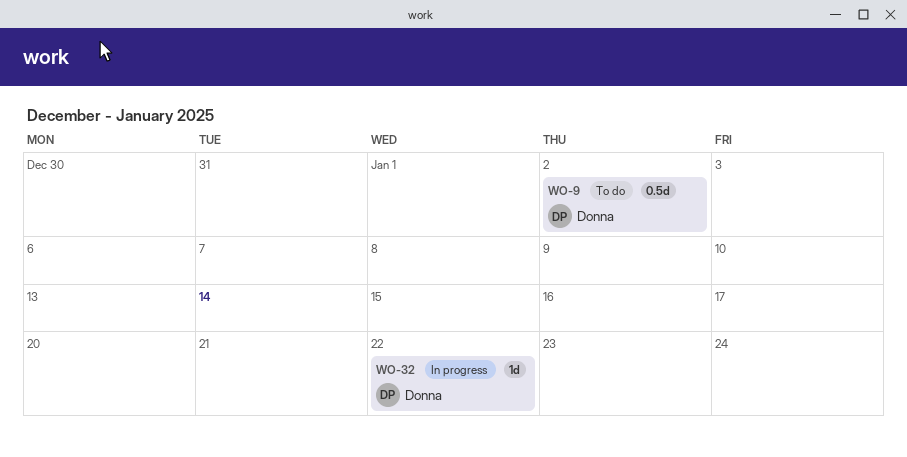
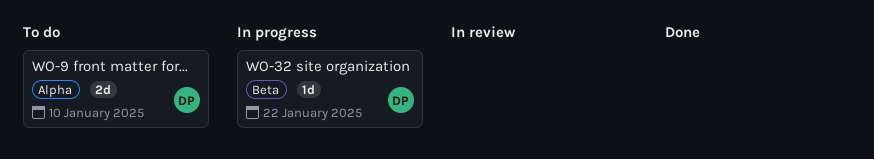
WO-9, estimate: 0.5d -> 2d
WO-9, due: Jan 2 -> Jan 10

